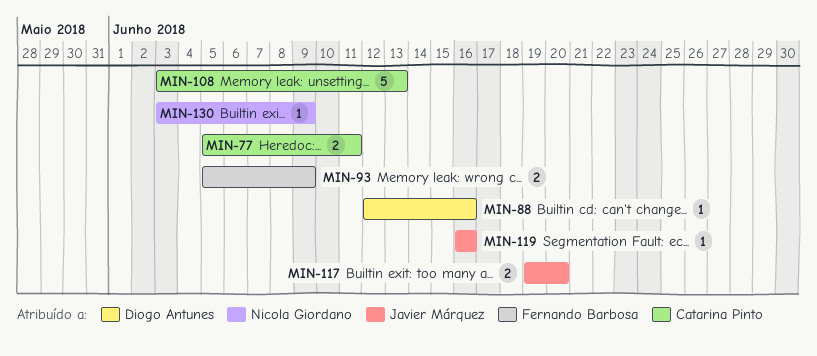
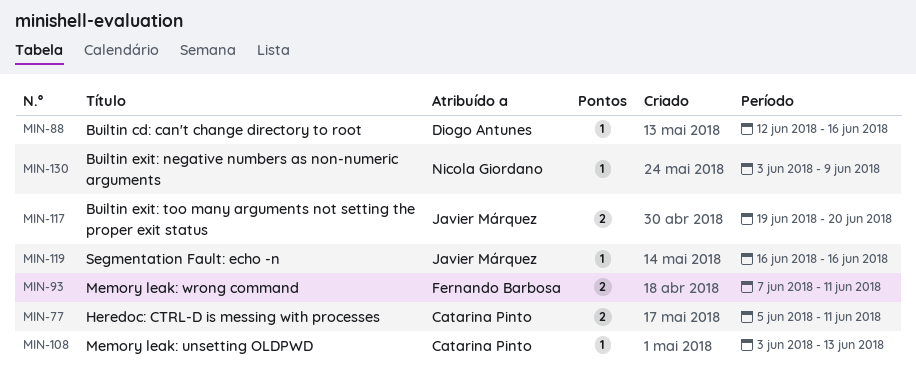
MIN-93, start: Jun 5 -> Jun 7
MIN-93, due: Jun 9 -> Jun 11
MIN-108, estimate: 5 -> 1

